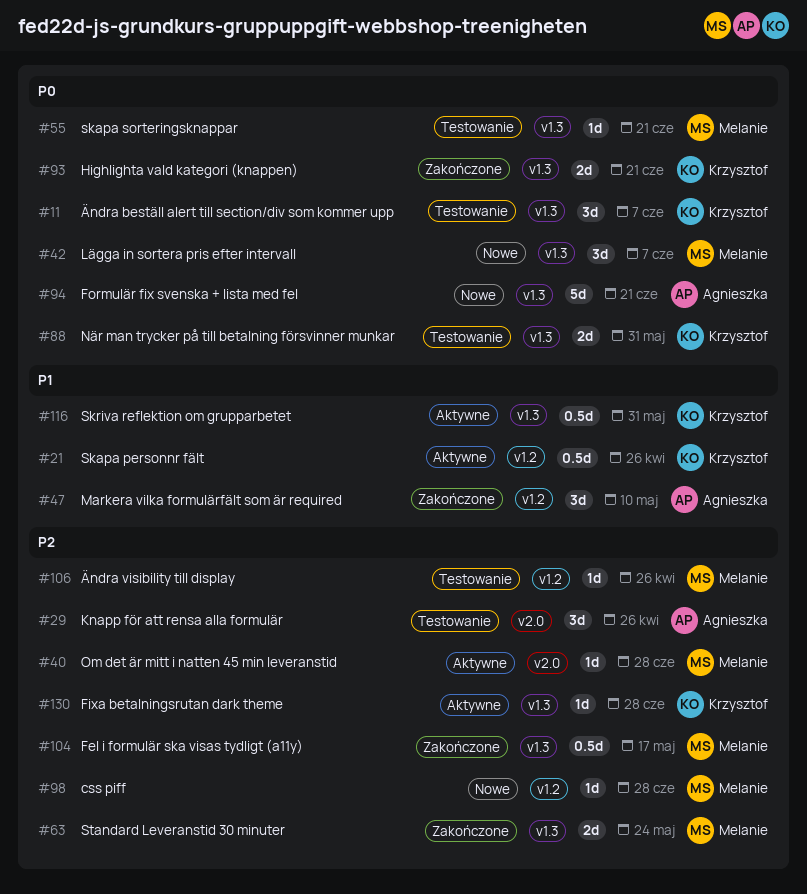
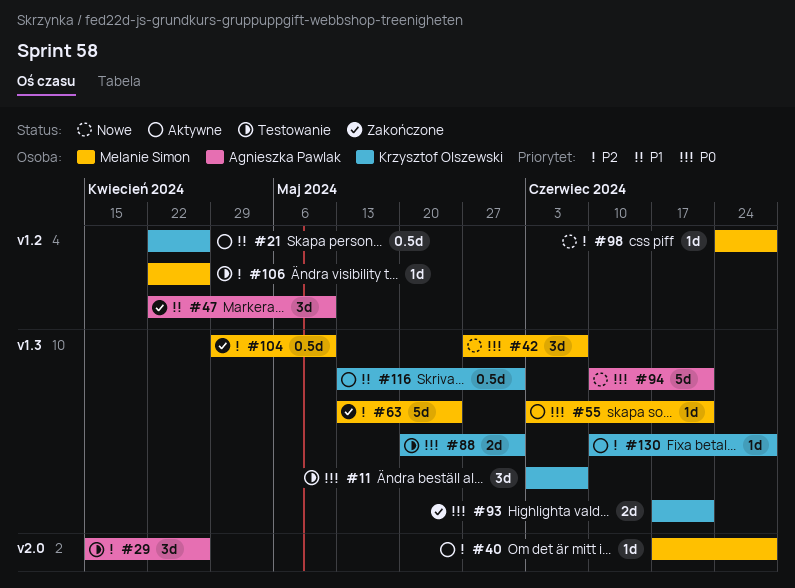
#55, status: Testowanie -> Aktywne
#63, estimate: 2d -> 5d
#104, due: May 17 -> May 10

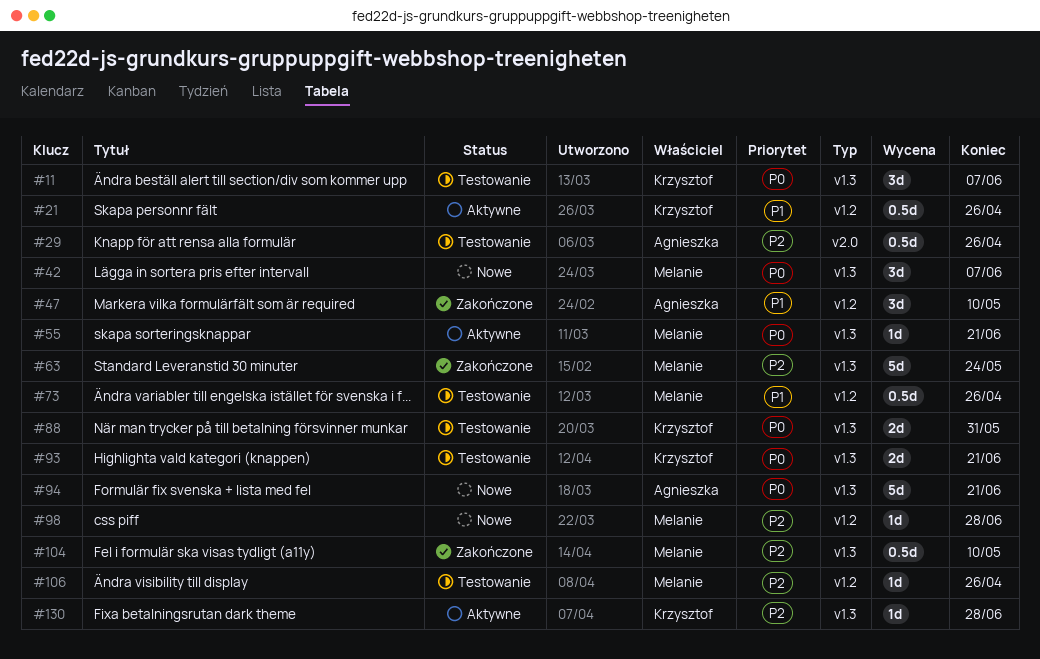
#29, estimate: 3d -> 0.5d
#40: present -> none
#73: none -> present
#93, status: Zakończone -> Testowanie
#116: present -> none

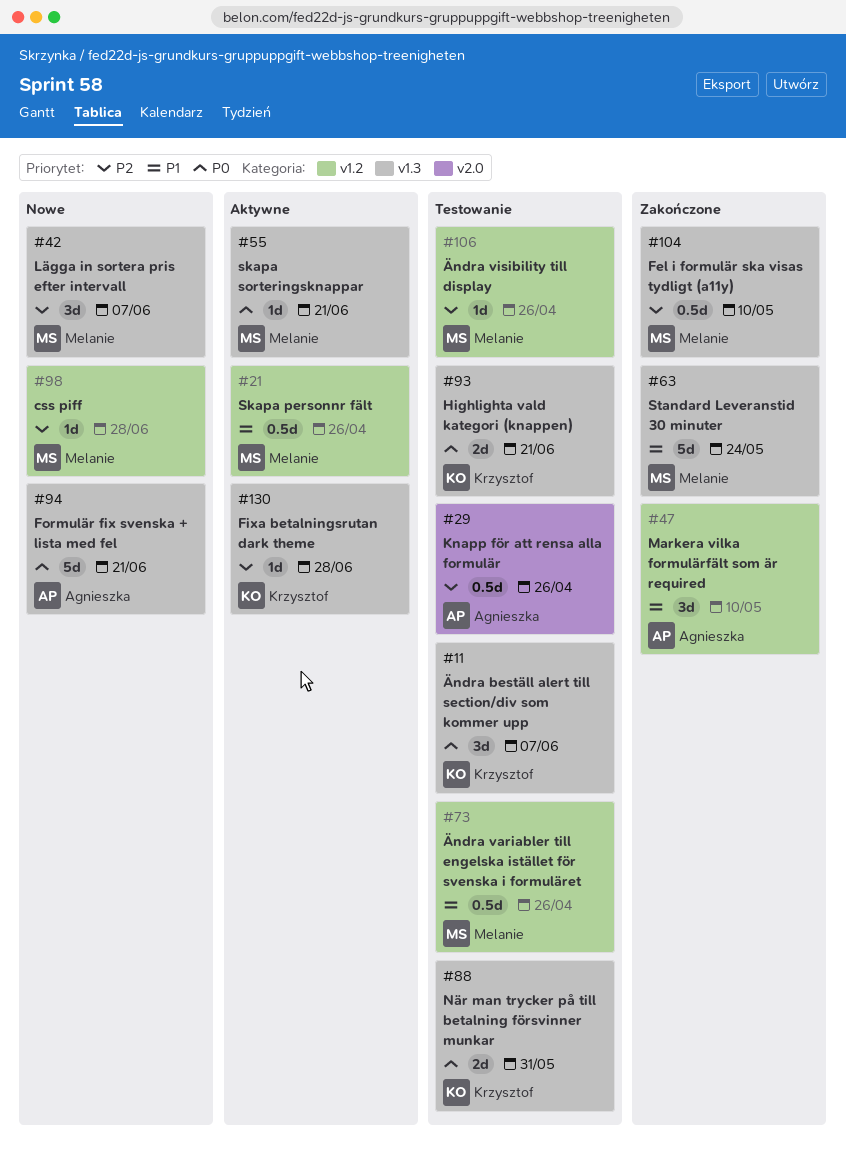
#21, owner: Krzysztof -> Melanie
#42, priority: P0 -> P2
#63, priority: P2 -> P1

